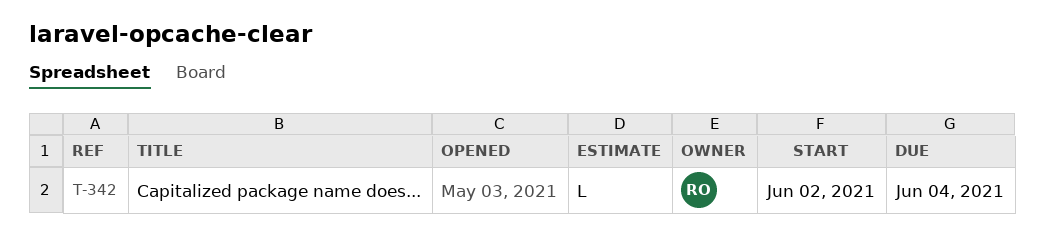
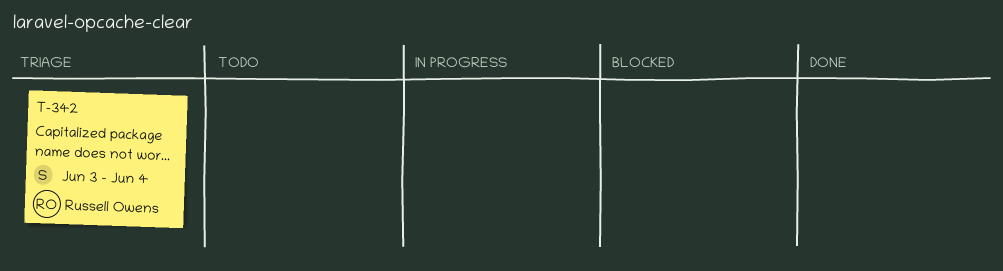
T-342, estimate: L -> S
T-342, start: Jun 2 -> Jun 3

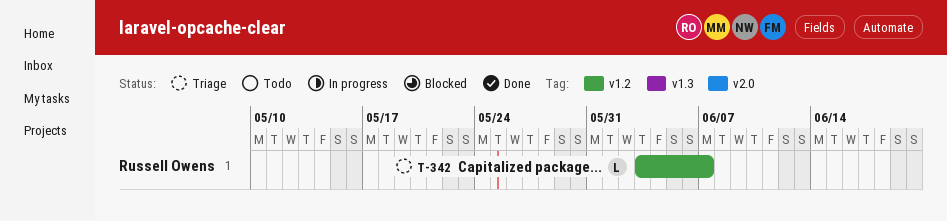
T-342, estimate: S -> L
T-342, due: Jun 4 -> Jun 7

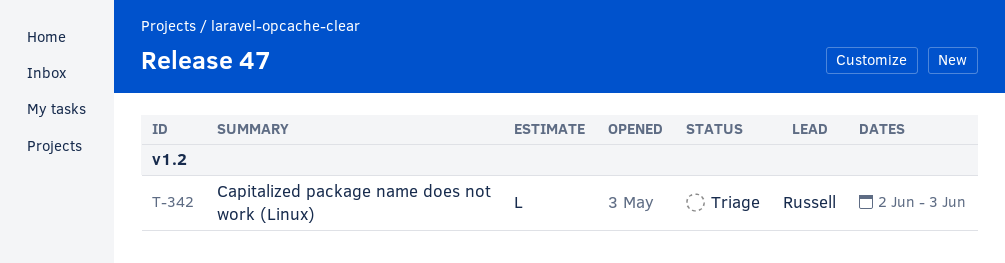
T-342, start: Jun 3 -> Jun 2
T-342, due: Jun 7 -> Jun 3

